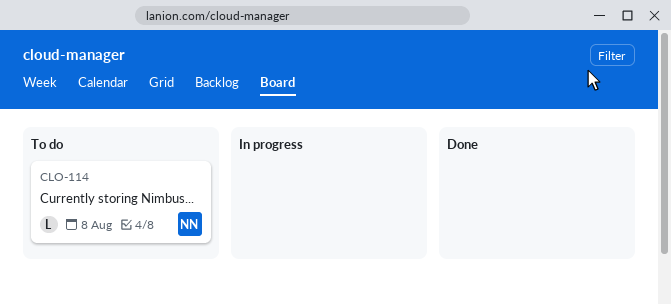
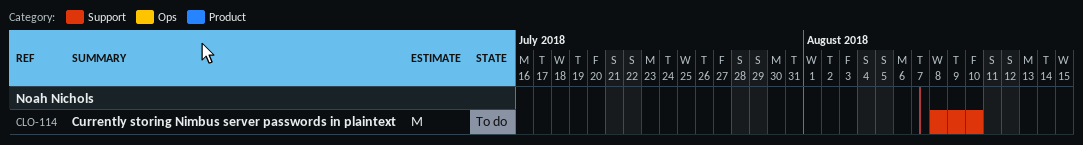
CLO-114, estimate: L -> M
CLO-114, due: Aug 8 -> Aug 10

